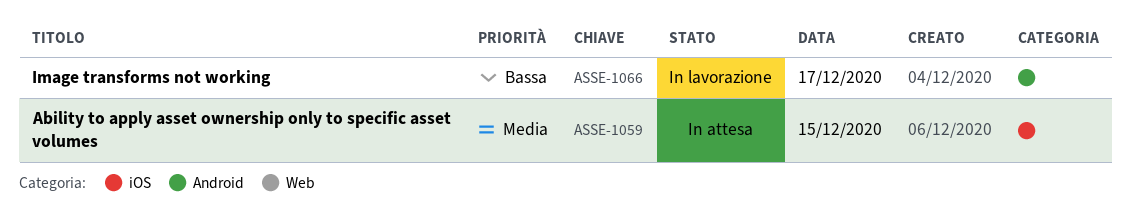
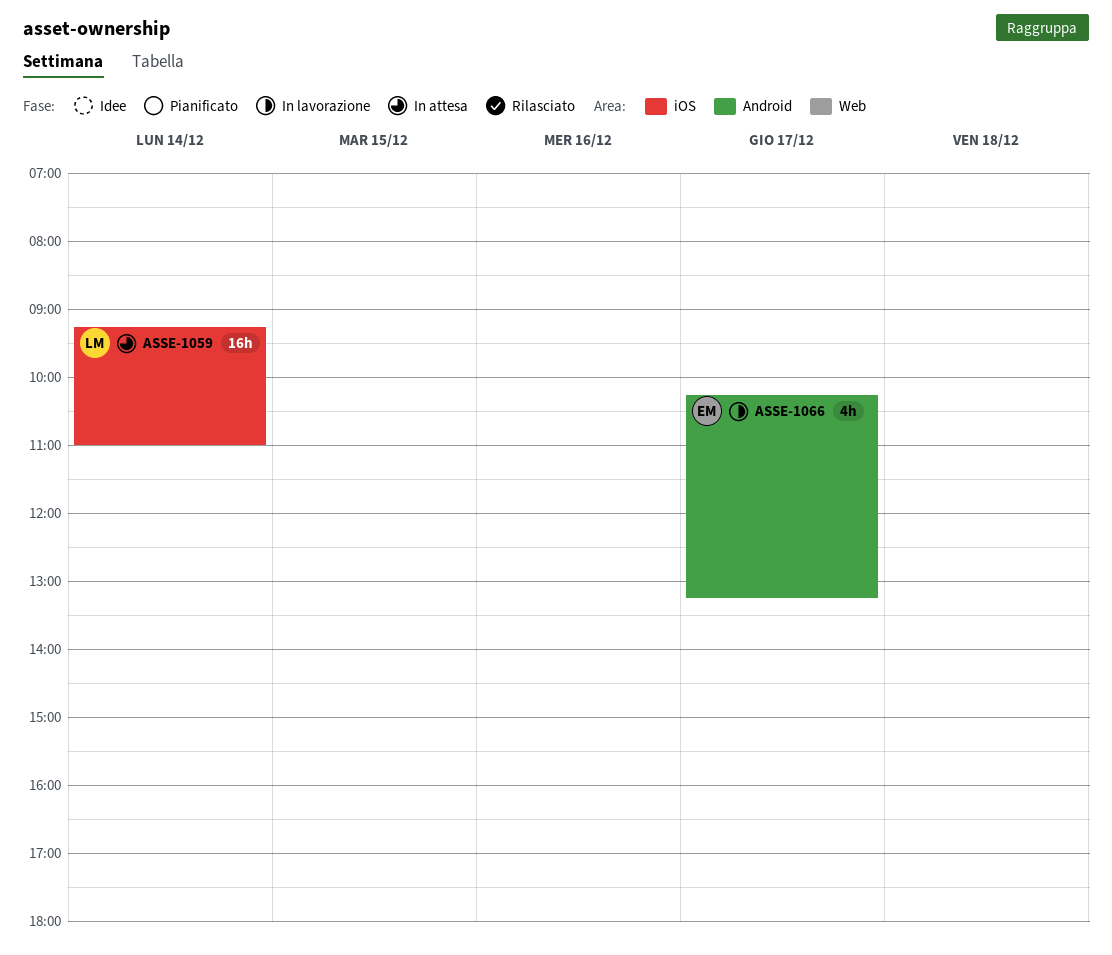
ASSE-1059, day: Dec 15 -> Dec 14

